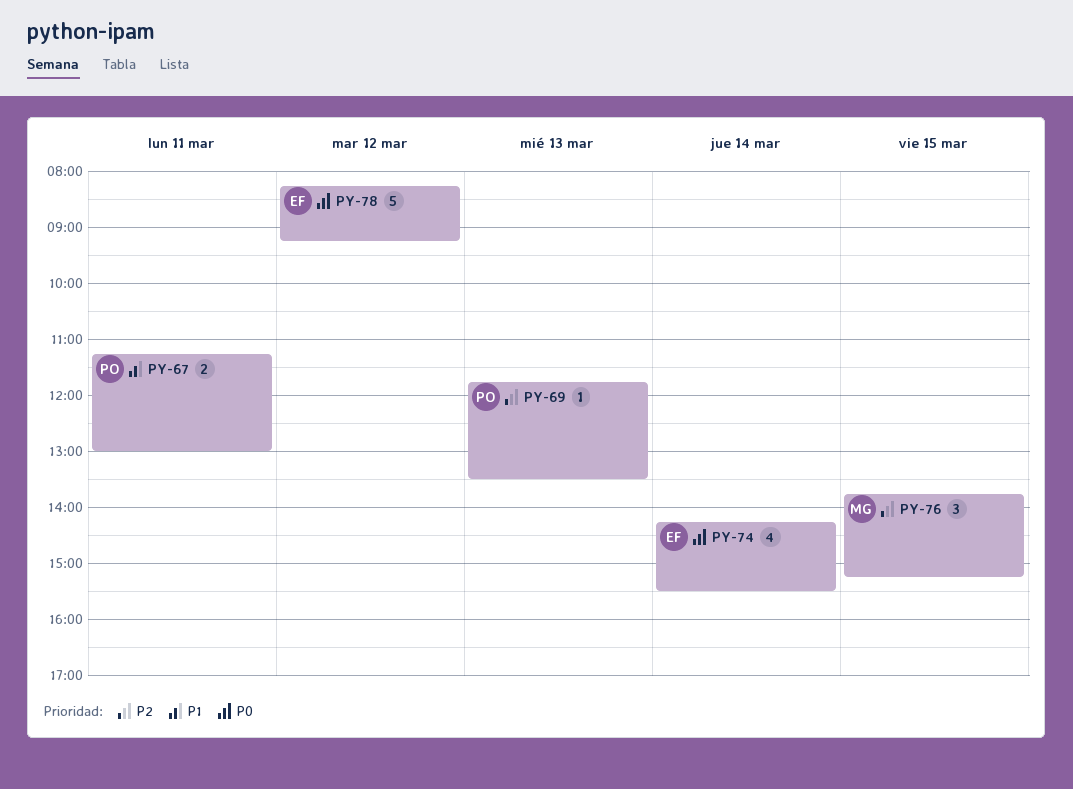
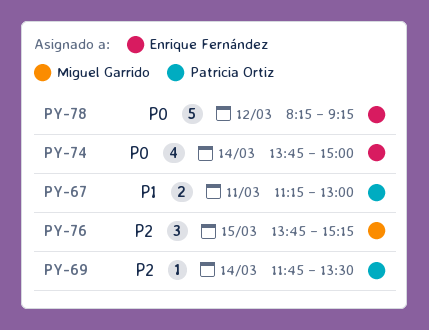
PY-69, day: Mar 13 -> Mar 14
PY-74, begins: 14:15 -> 13:45
PY-74, ends: 15:30 -> 15:00

